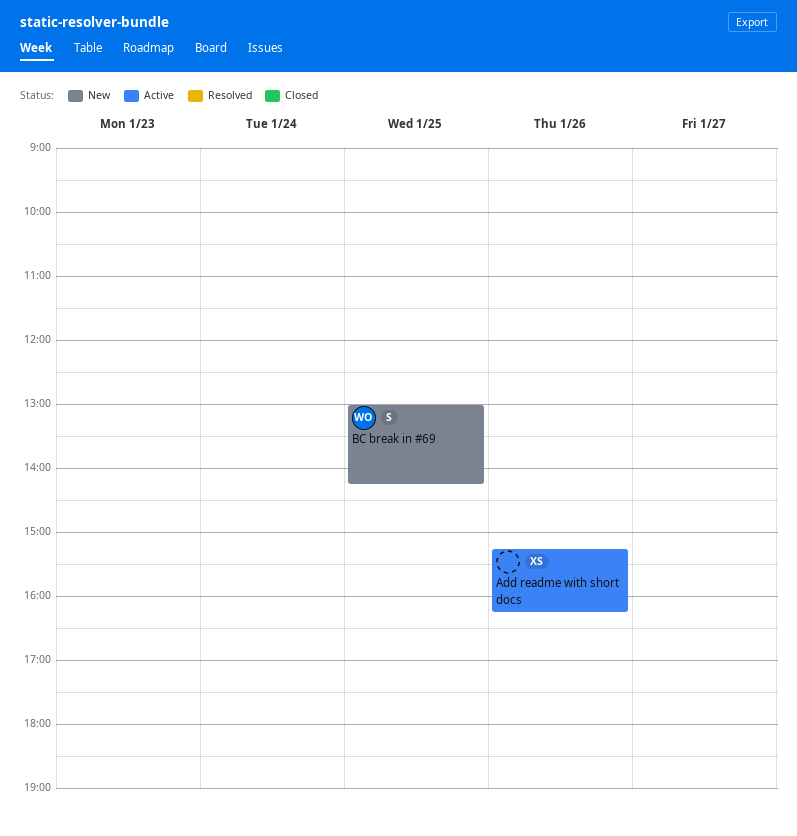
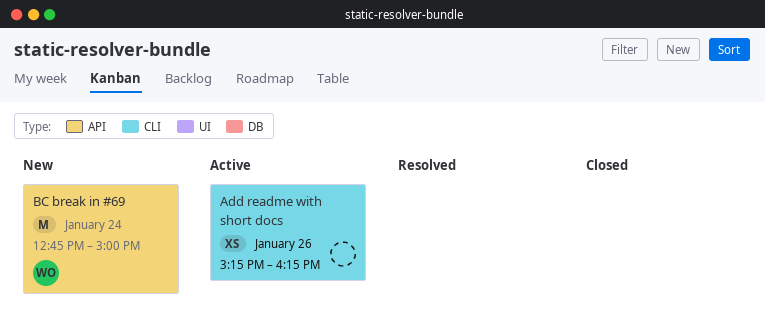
BC break in #69, estimate: S -> M
BC break in #69, day: Jan 25 -> Jan 24
BC break in #69, begins: 13:00 -> 12:45
BC break in #69, ends: 14:15 -> 15:00

